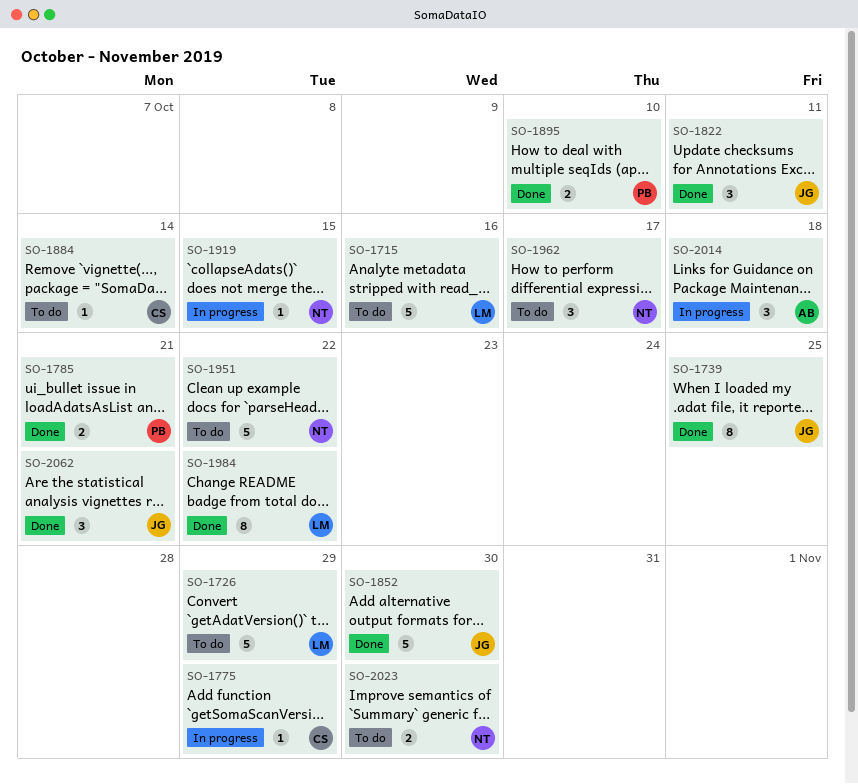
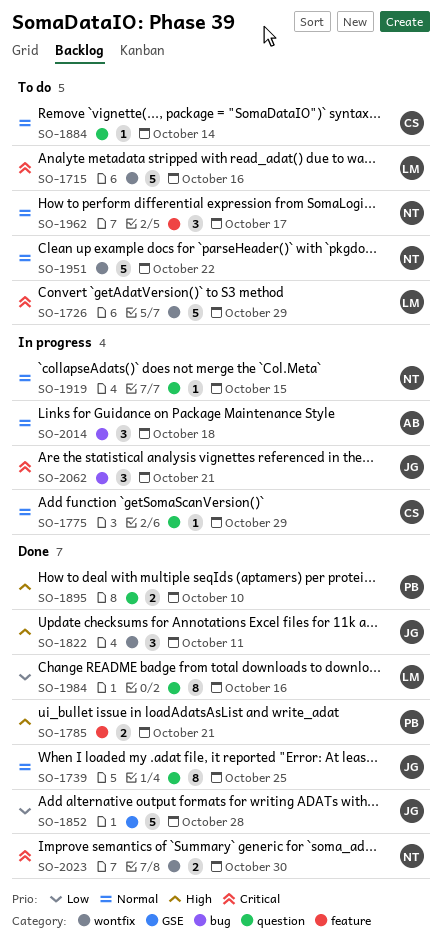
SO-1852, due: Oct 30 -> Oct 28
SO-1984, due: Oct 22 -> Oct 16
SO-2023, status: To do -> Done
SO-2062, status: Done -> In progress

